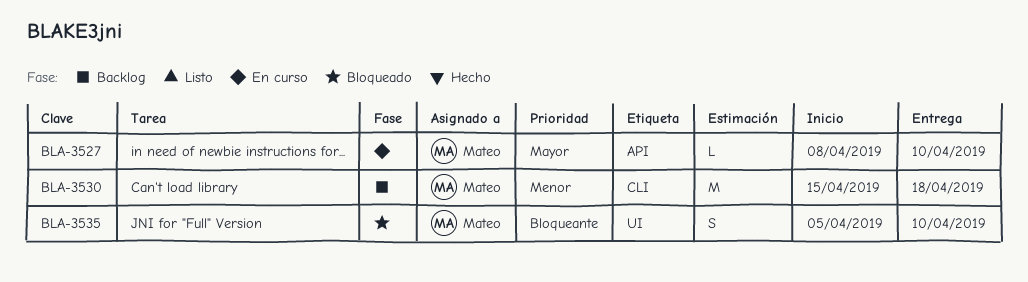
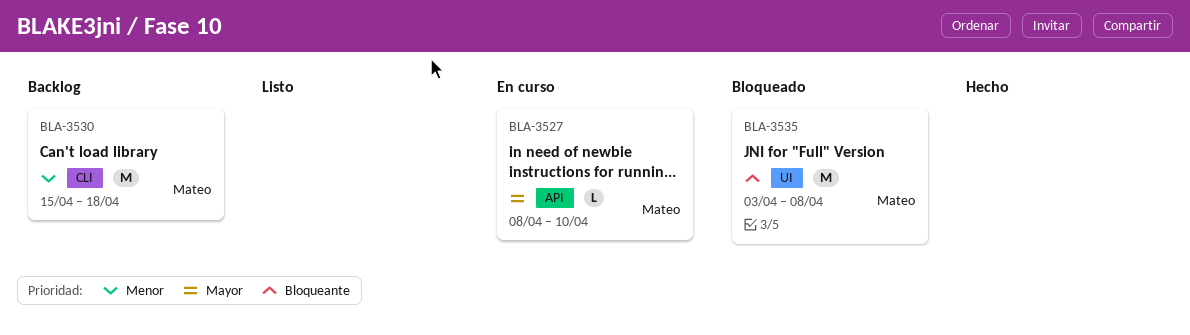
BLA-3535, estimate: S -> M
BLA-3535, start: Apr 5 -> Apr 3
BLA-3535, due: Apr 10 -> Apr 8

